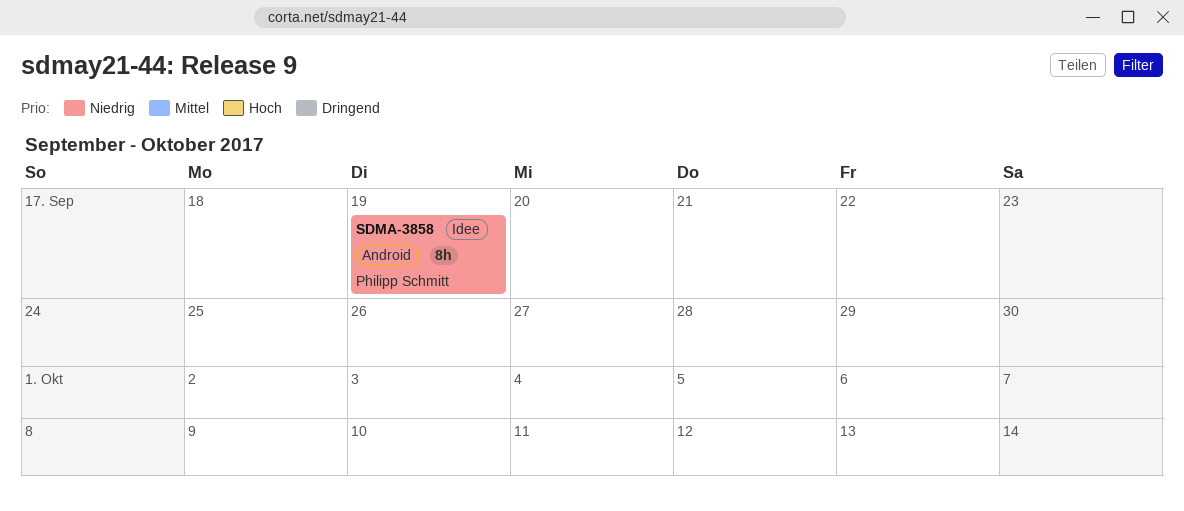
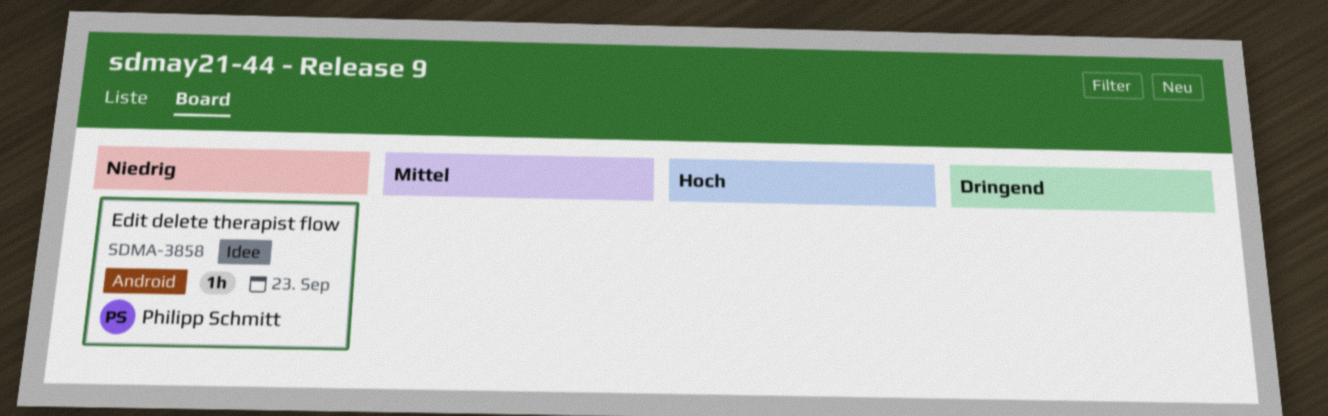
SDMA-3858, estimate: 8h -> 1h
SDMA-3858, due: Sep 19 -> Sep 23

